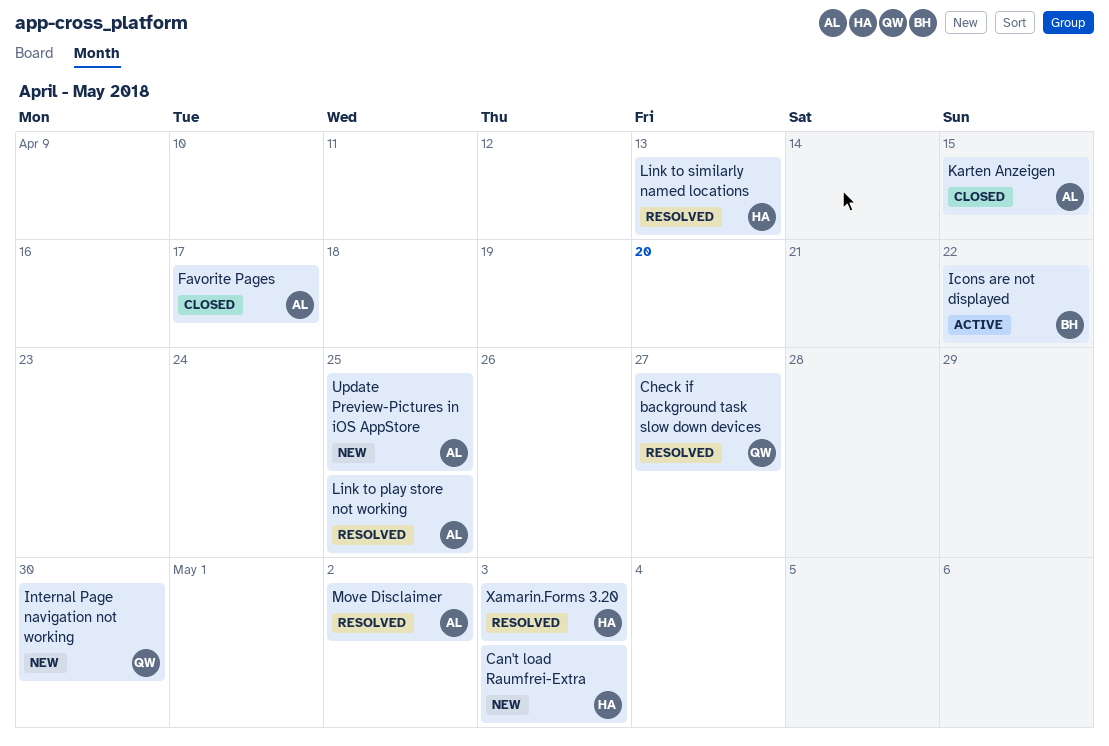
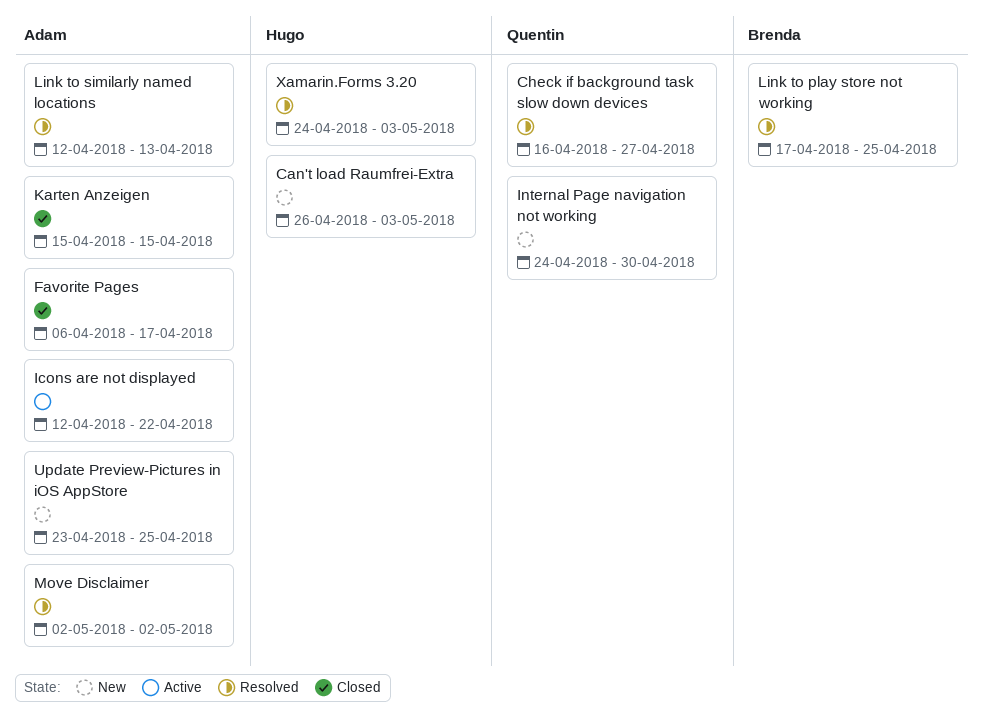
Icons are not displayed, owner: Brenda -> Adam
Link to play store not working, owner: Adam -> Brenda
Link to similarly named locations, owner: Hugo -> Adam

